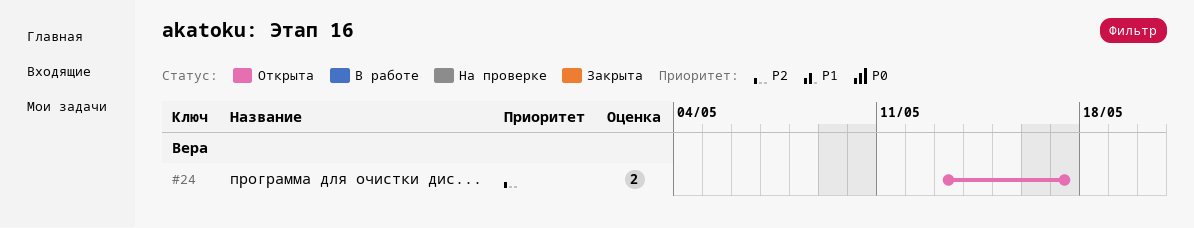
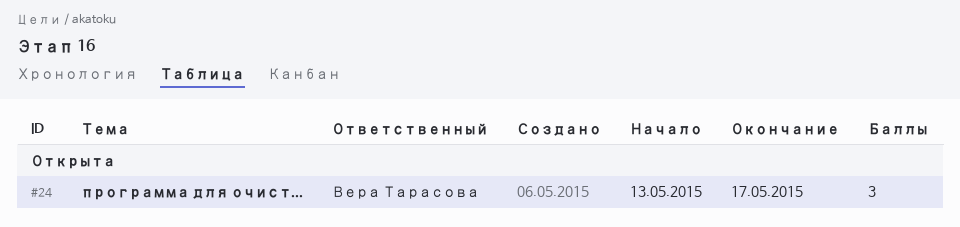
#24, estimate: 2 -> 3

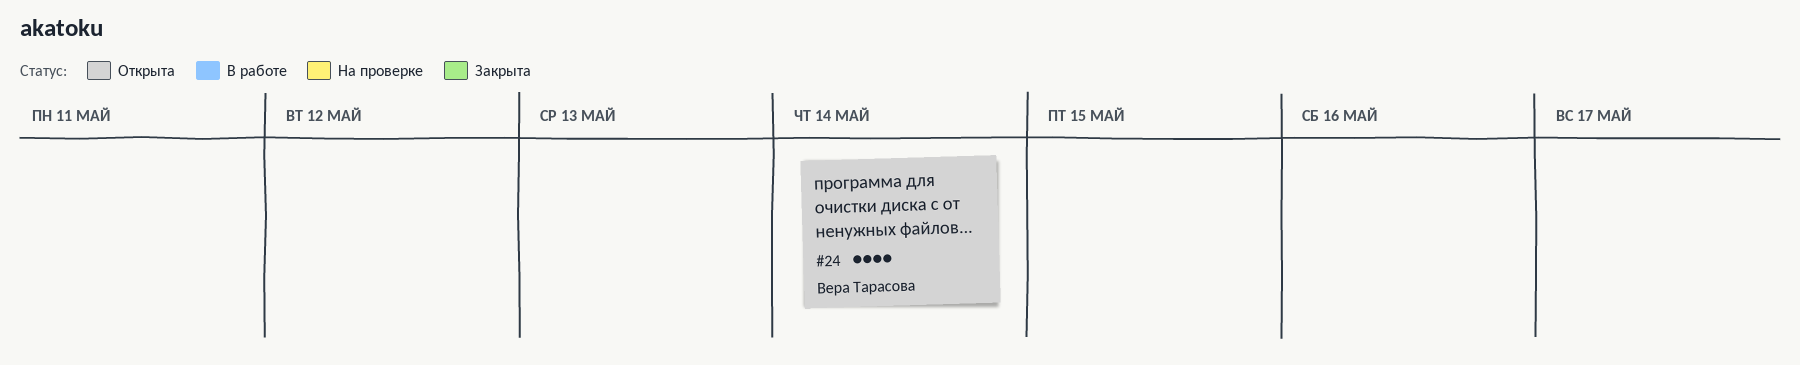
#24, estimate: 3 -> 4
#24, due: May 17 -> May 14

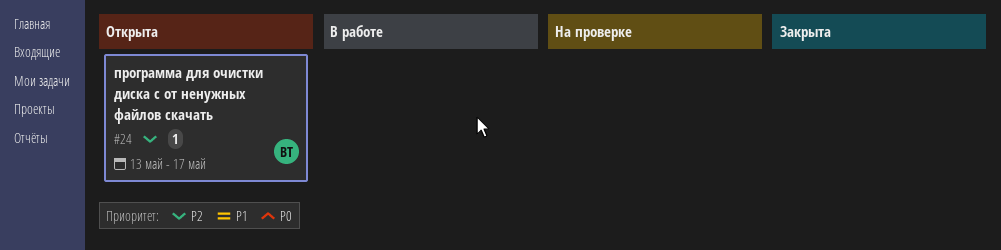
#24, estimate: 4 -> 1
#24, due: May 14 -> May 17

